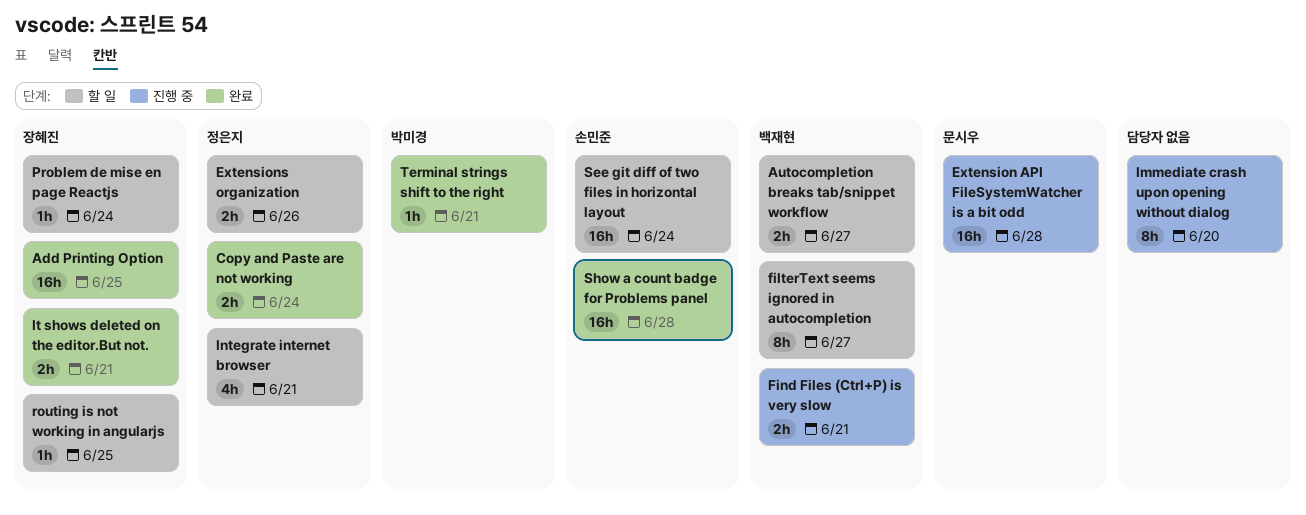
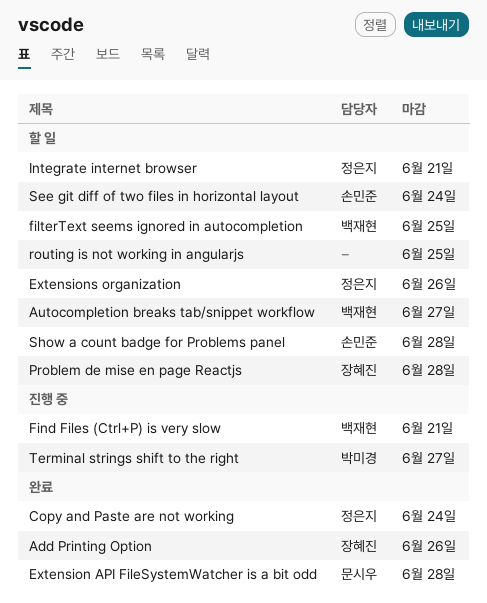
Add Printing Option, due: Jun 25 -> Jun 26
Extension API FileSystemWatcher is a bit odd, status: 진행 중 -> 완료
filterText seems ignored in autocompletion, due: Jun 27 -> Jun 25
Immediate crash upon opening without dialog: present -> none
It shows deleted on the editor.But not.: present -> none
Problem de mise en page Reactjs, due: Jun 24 -> Jun 28
routing is not working in angularjs, owner: 장혜진 -> none
Show a count badge for Problems panel, status: 완료 -> 할 일
Terminal strings shift to the right, status: 완료 -> 진행 중
Terminal strings shift to the right, due: Jun 21 -> Jun 27

